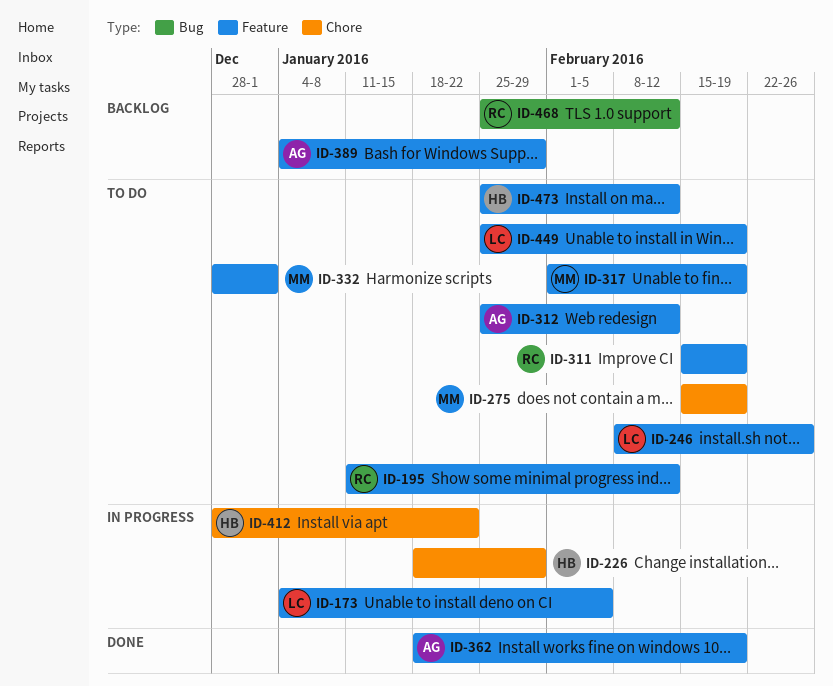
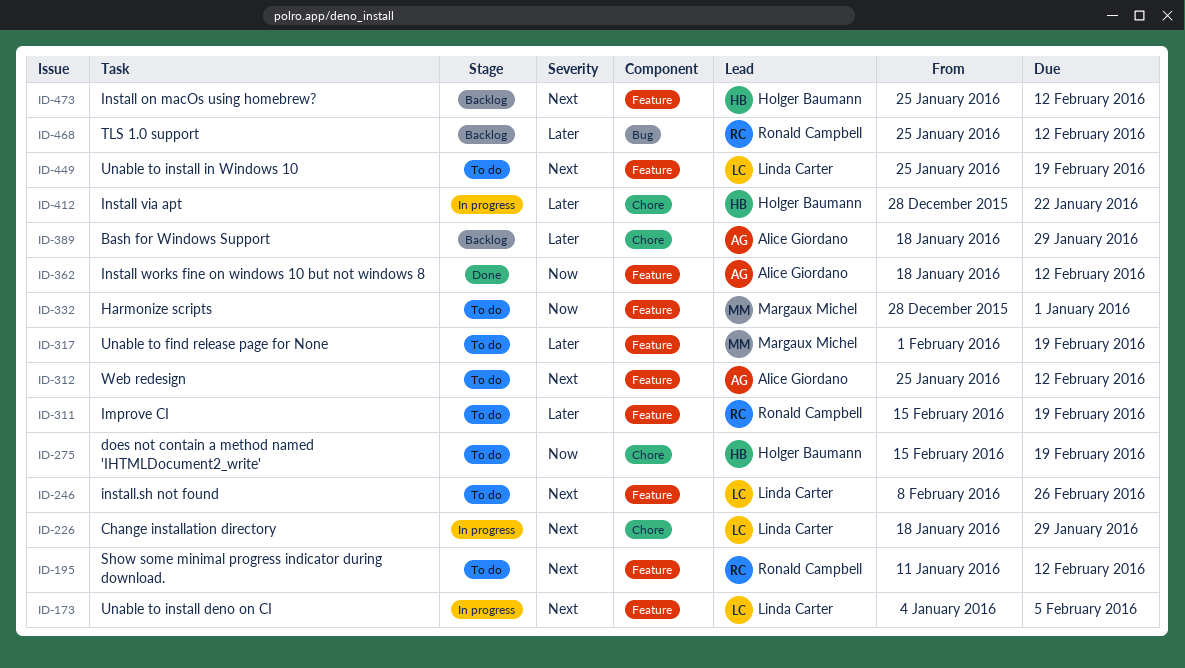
ID-226, owner: Holger Baumann -> Linda Carter
ID-275, owner: Margaux Michel -> Holger Baumann
ID-362, due: Feb 19 -> Feb 12
ID-389, label: Feature -> Chore
ID-389, start: Jan 4 -> Jan 18
ID-473, status: To do -> Backlog

